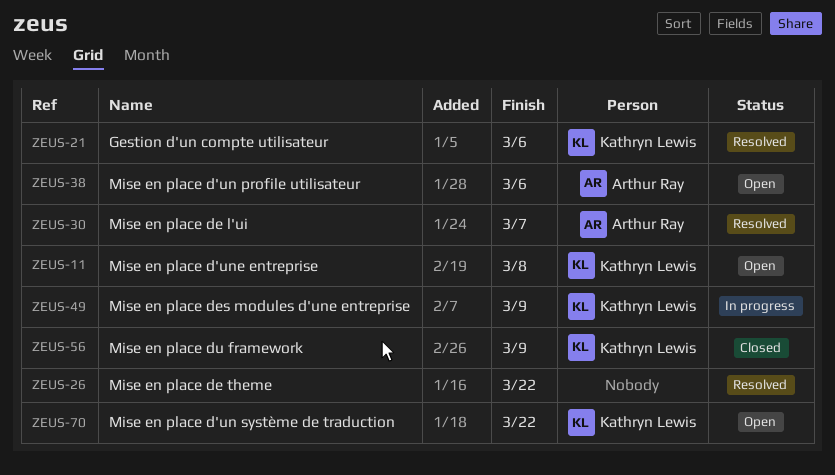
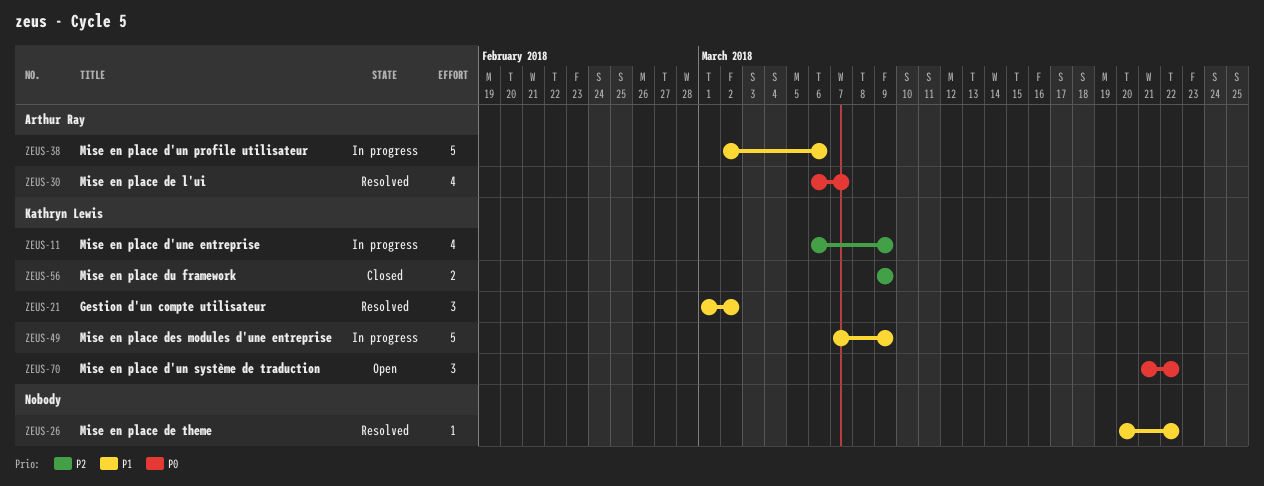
ZEUS-11, status: Open -> In progress
ZEUS-11, due: Mar 8 -> Mar 9
ZEUS-21, due: Mar 6 -> Mar 2
ZEUS-38, status: Open -> In progress

